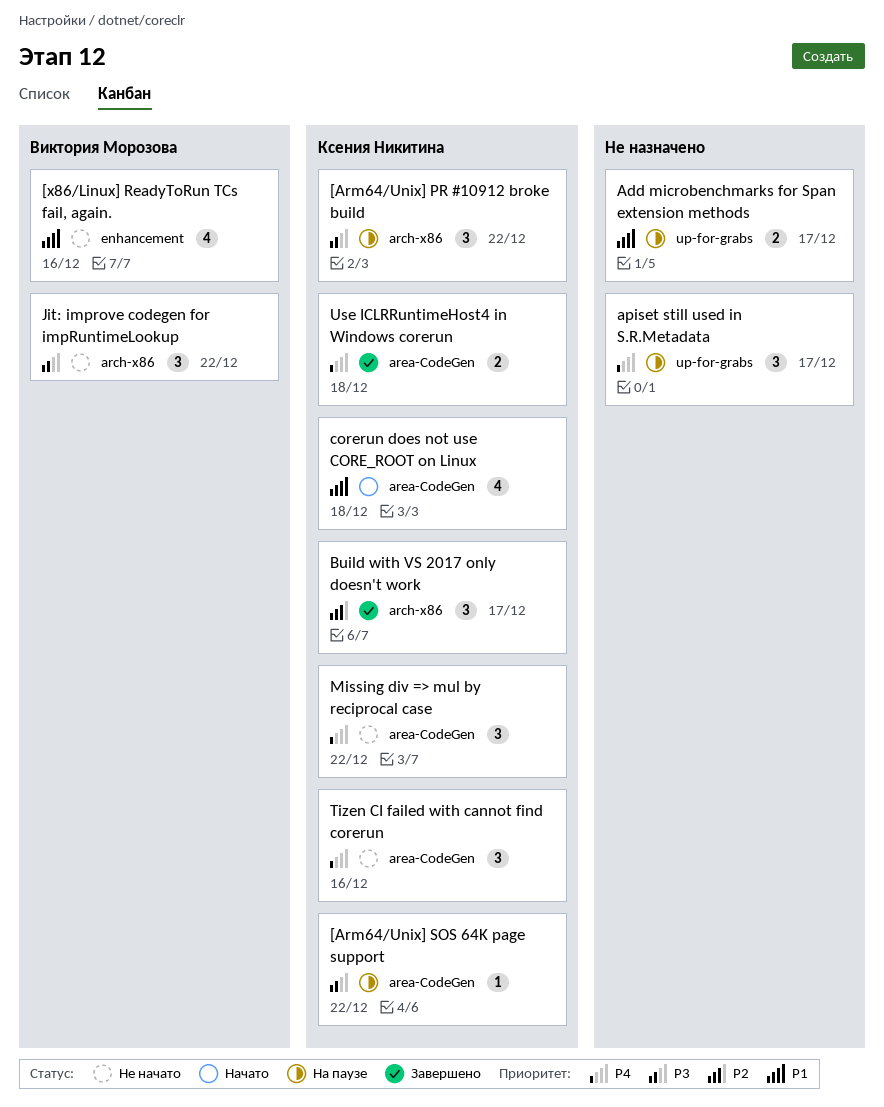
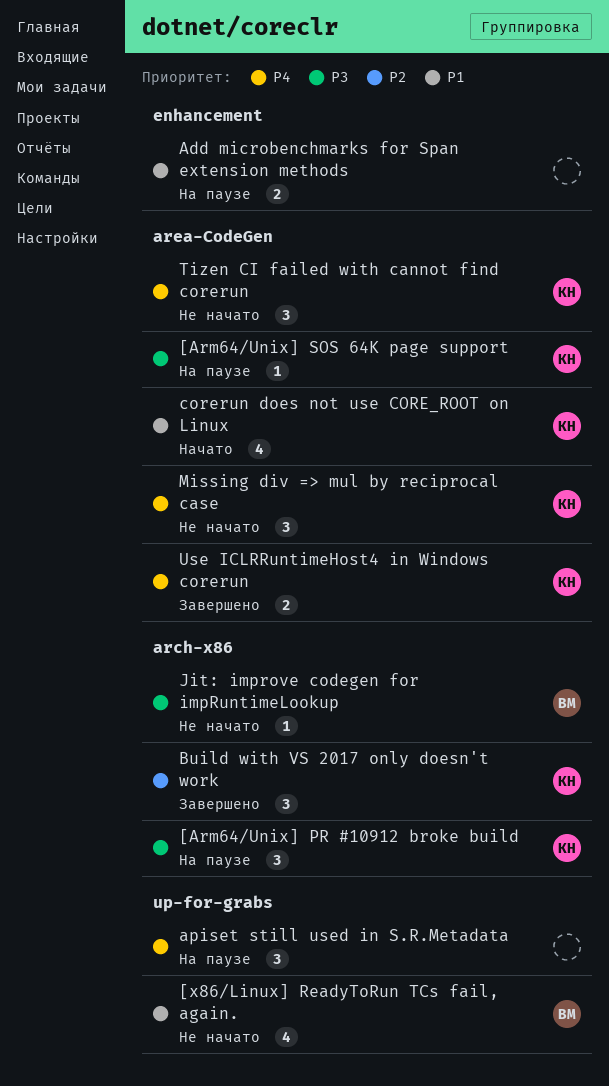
[x86/Linux] ReadyToRun TCs fail, again., label: enhancement -> up-for-grabs
Add microbenchmarks for Span extension methods, label: up-for-grabs -> enhancement
Jit: improve codegen for impRuntimeLookup, estimate: 3 -> 1

